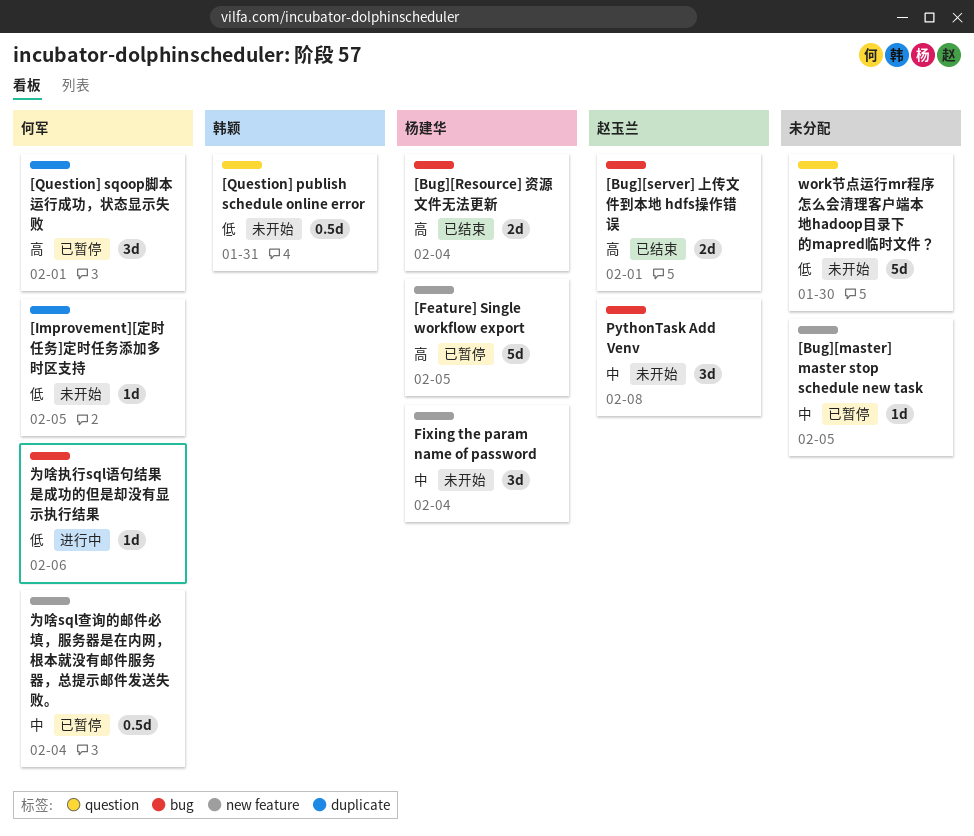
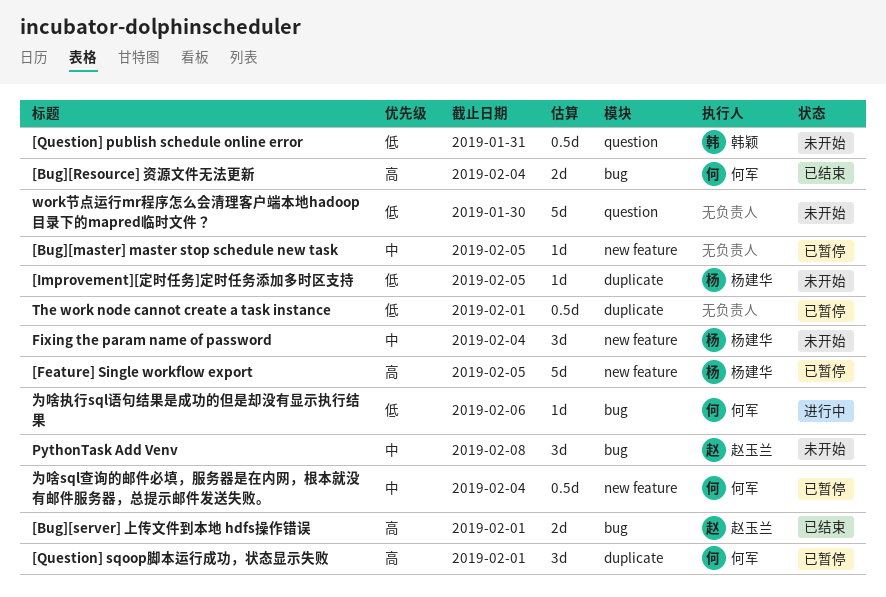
[Bug][Resource] 资源文件无法更新, owner: 杨建华 -> 何军
[Improvement][定时任务]定时任务添加多时区支持, owner: 何军 -> 杨建华
The work node cannot create a task instance: none -> present

